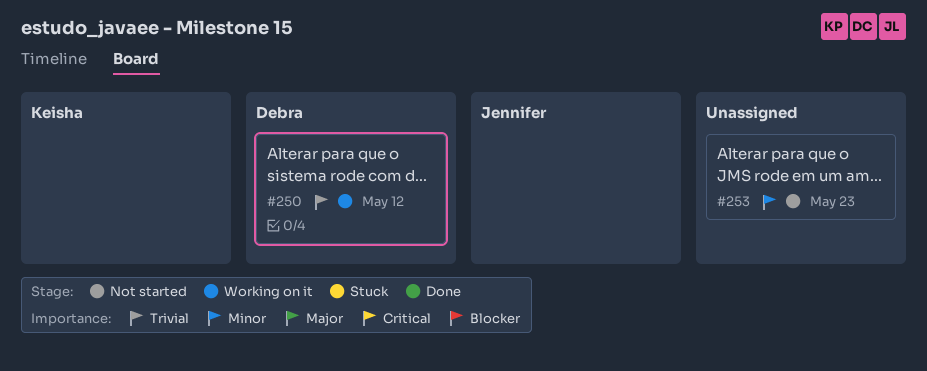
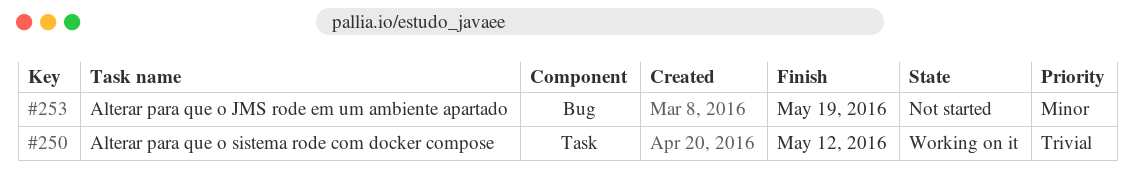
#253, due: May 23 -> May 19

